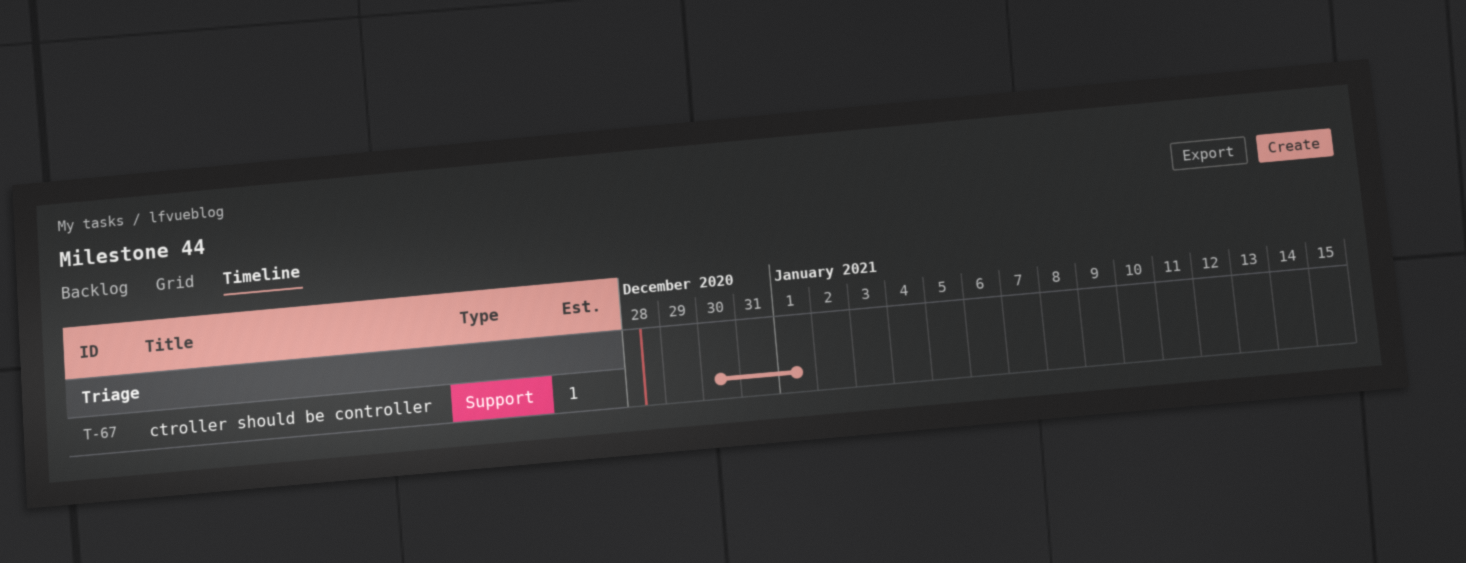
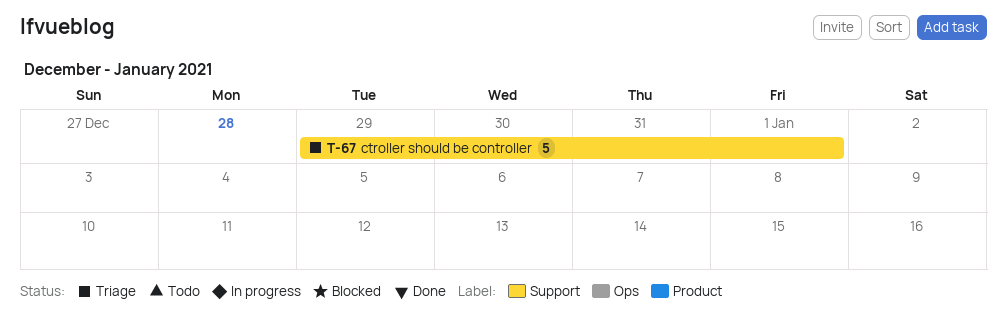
T-67, estimate: 1 -> 5
T-67, start: Dec 30 -> Dec 29

